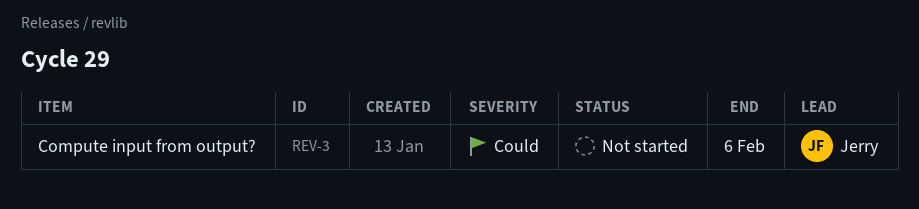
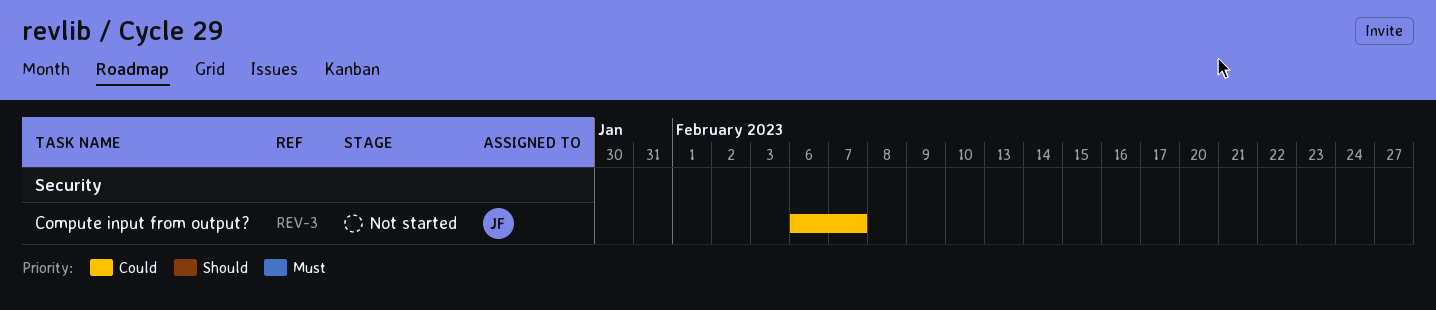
REV-3, due: Feb 6 -> Feb 7

